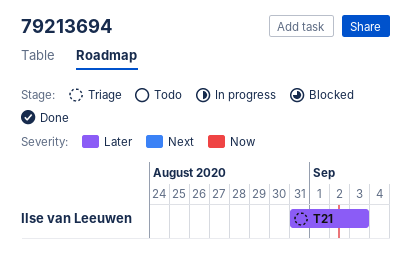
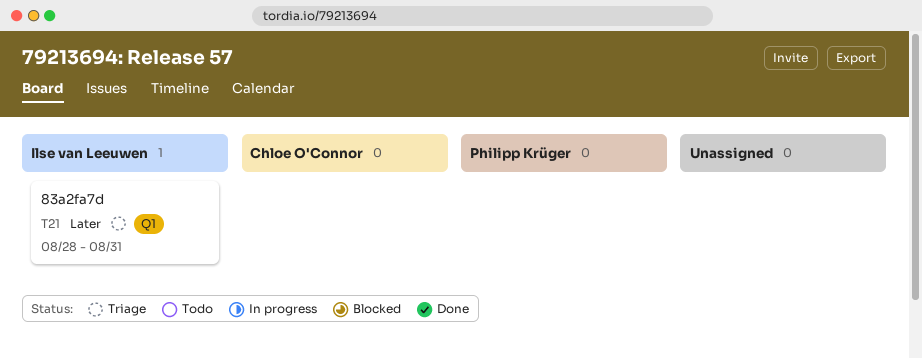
T21, start: Aug 31 -> Aug 28
T21, due: Sep 3 -> Aug 31

